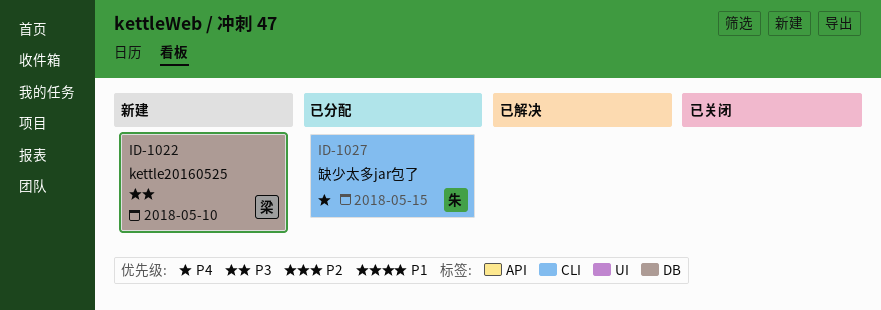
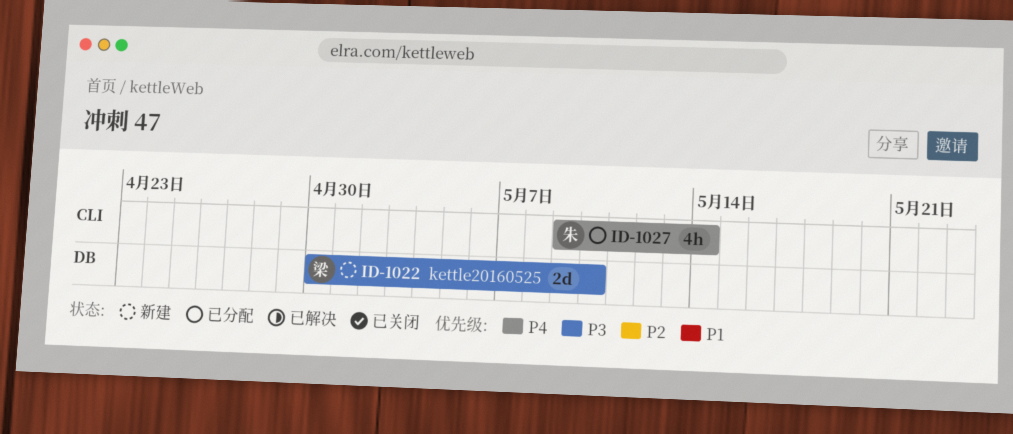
ID-1027, due: May 15 -> May 14

